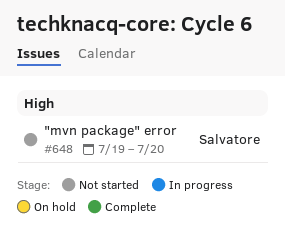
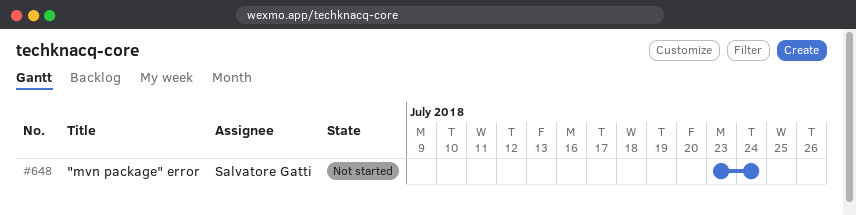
#648, start: Jul 19 -> Jul 23
#648, due: Jul 20 -> Jul 24

